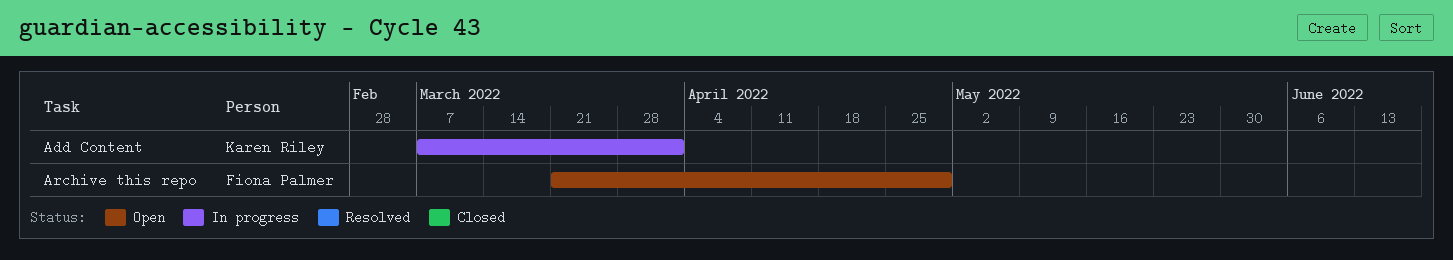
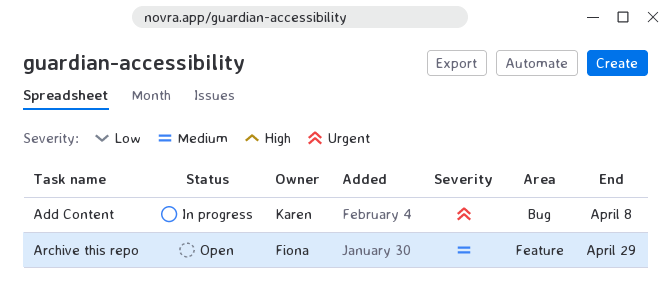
Add Content, due: Apr 1 -> Apr 8

